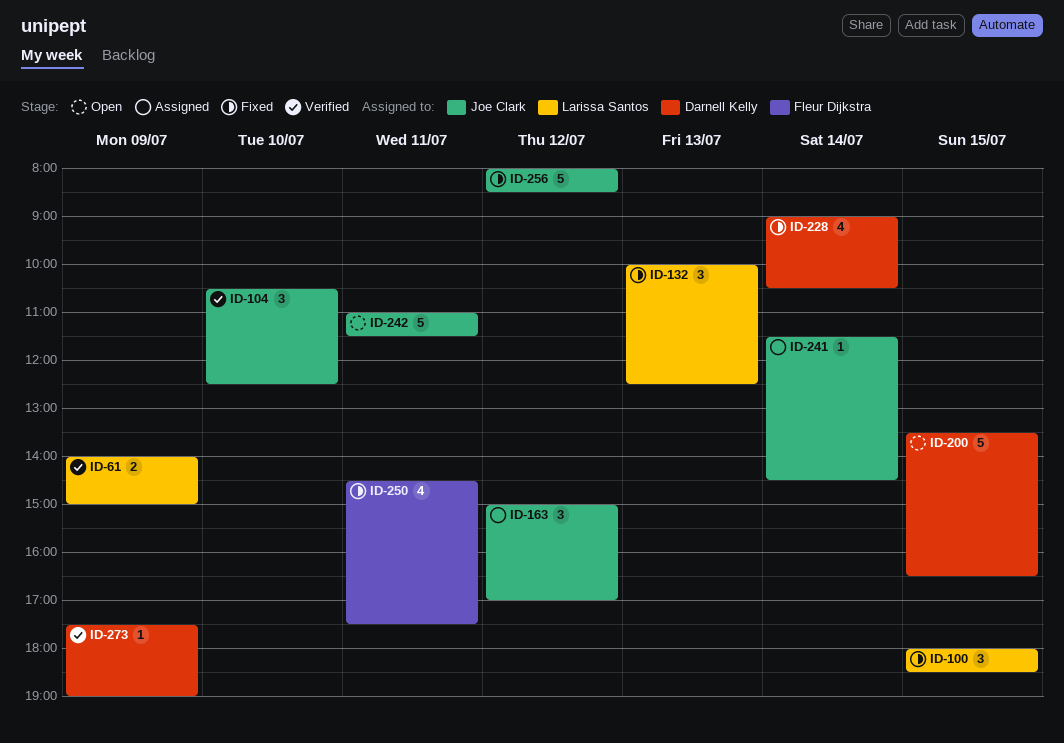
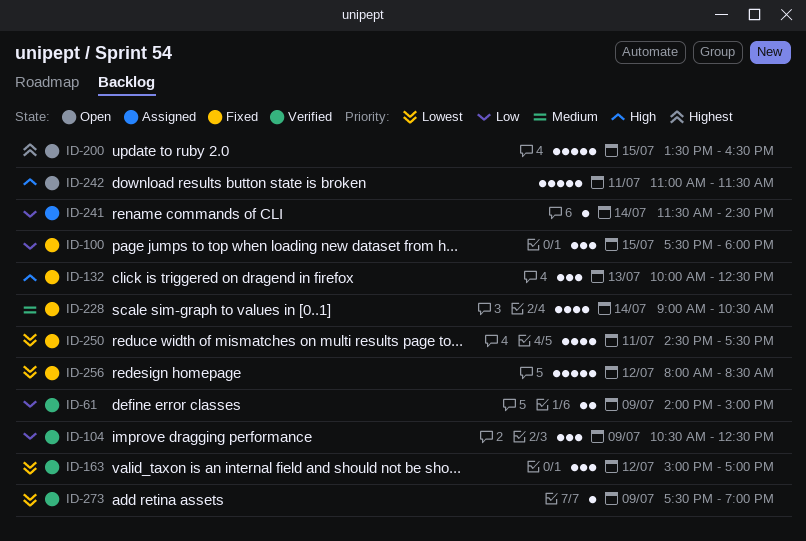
ID-100, begins: 18:00 -> 17:30
ID-100, ends: 18:30 -> 18:00
ID-104, day: Jul 10 -> Jul 9
ID-163, status: Assigned -> Verified

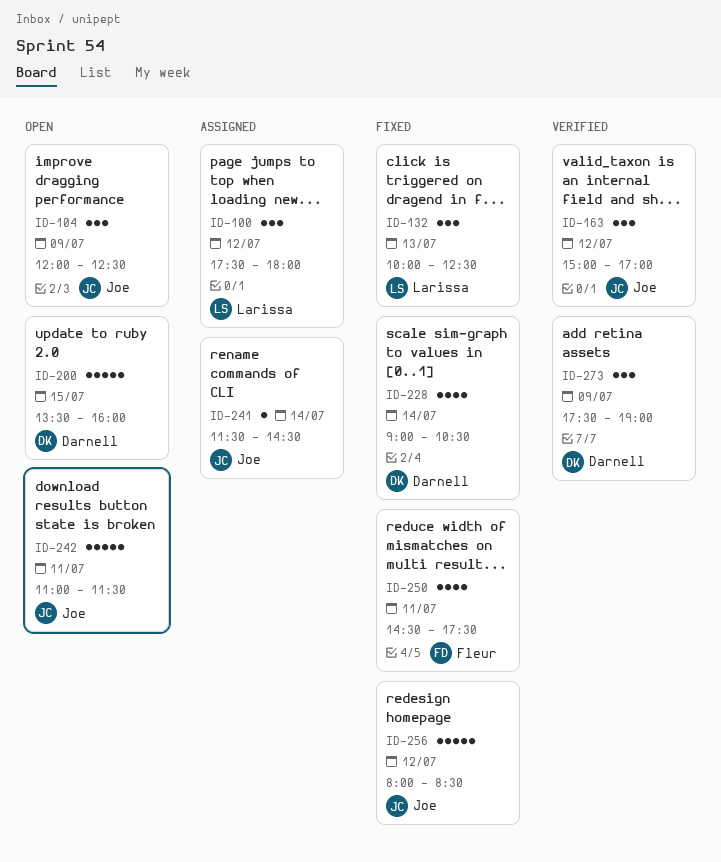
ID-61: present -> none
ID-100, status: Fixed -> Assigned
ID-100, day: Jul 15 -> Jul 12
ID-104, status: Verified -> Open
ID-104, begins: 10:30 -> 12:00
ID-200, ends: 16:30 -> 16:00
ID-273, estimate: 1 -> 3

